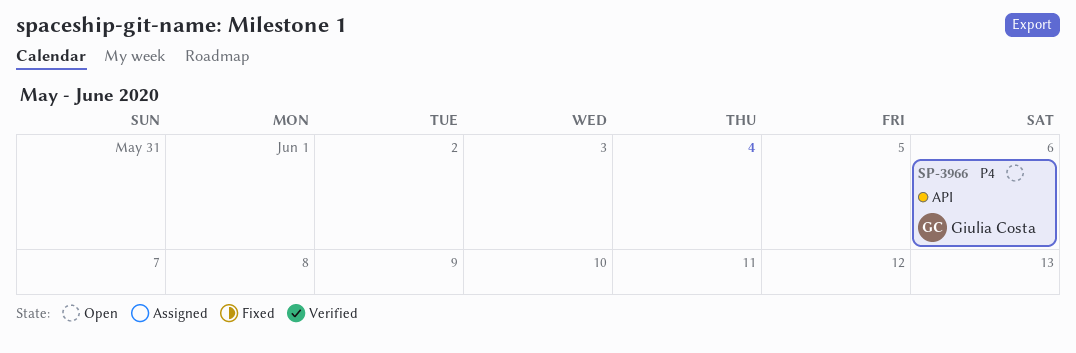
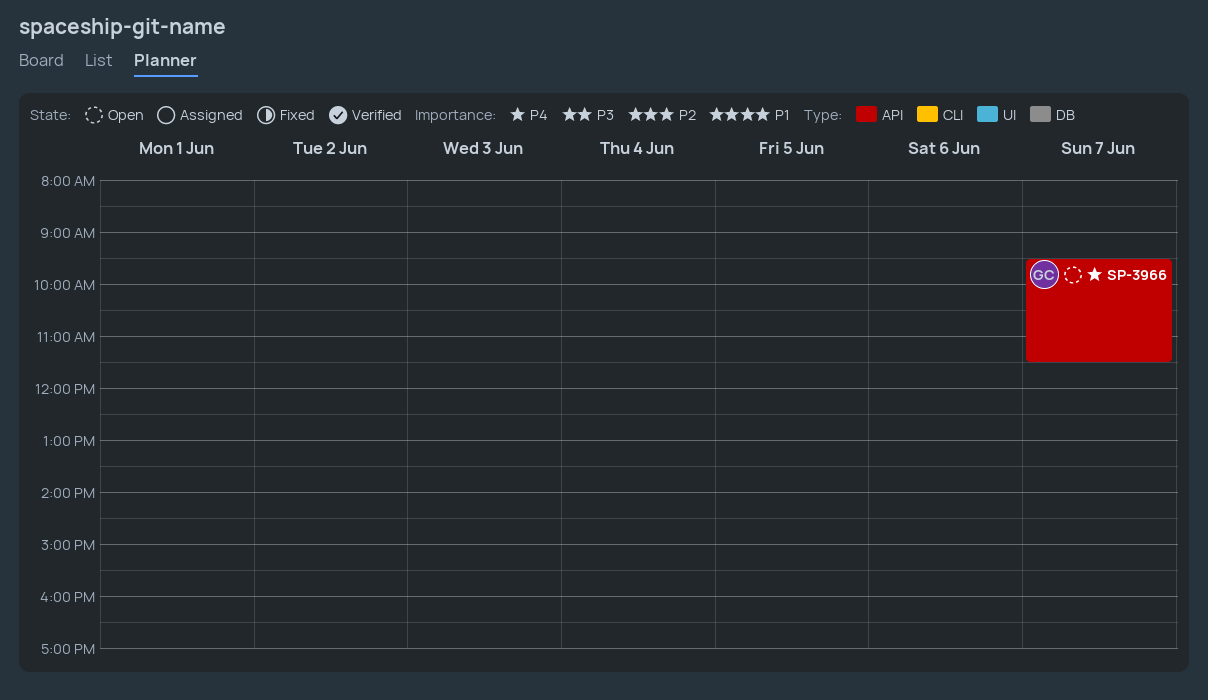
SP-3966, day: Jun 6 -> Jun 7

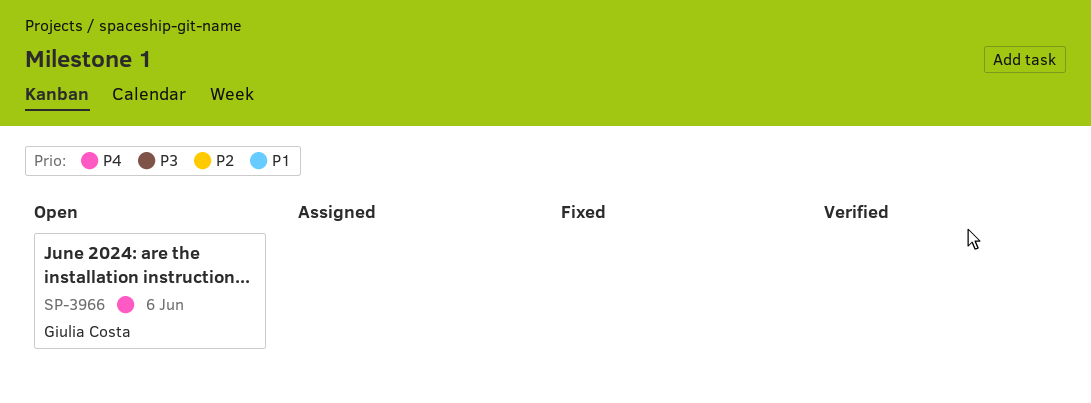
SP-3966, day: Jun 7 -> Jun 6

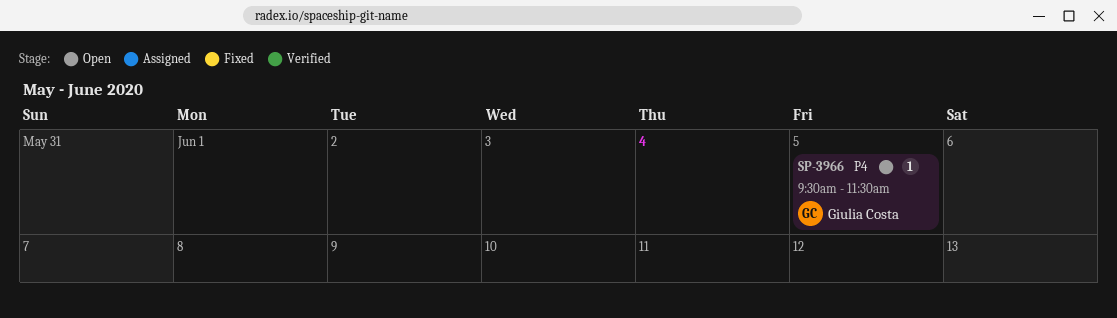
SP-3966, day: Jun 6 -> Jun 5

